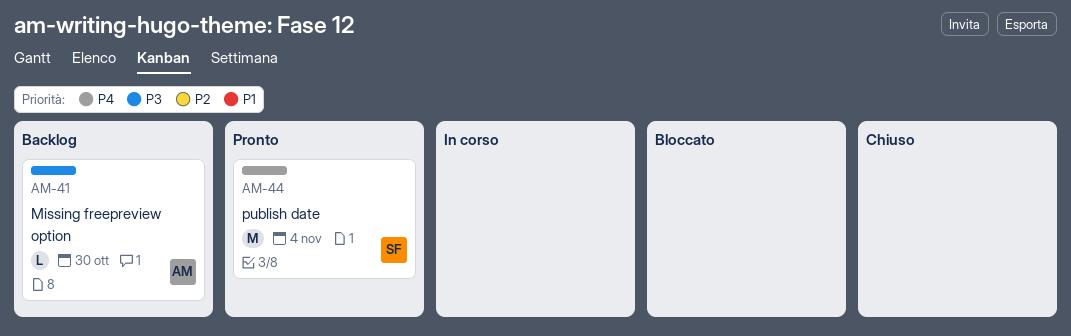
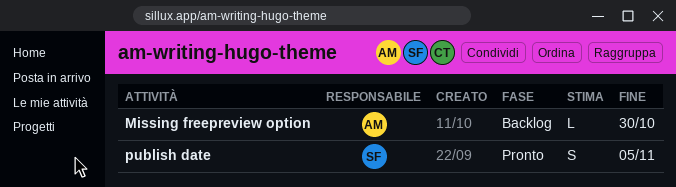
publish date, estimate: M -> S
publish date, due: Nov 4 -> Nov 5

